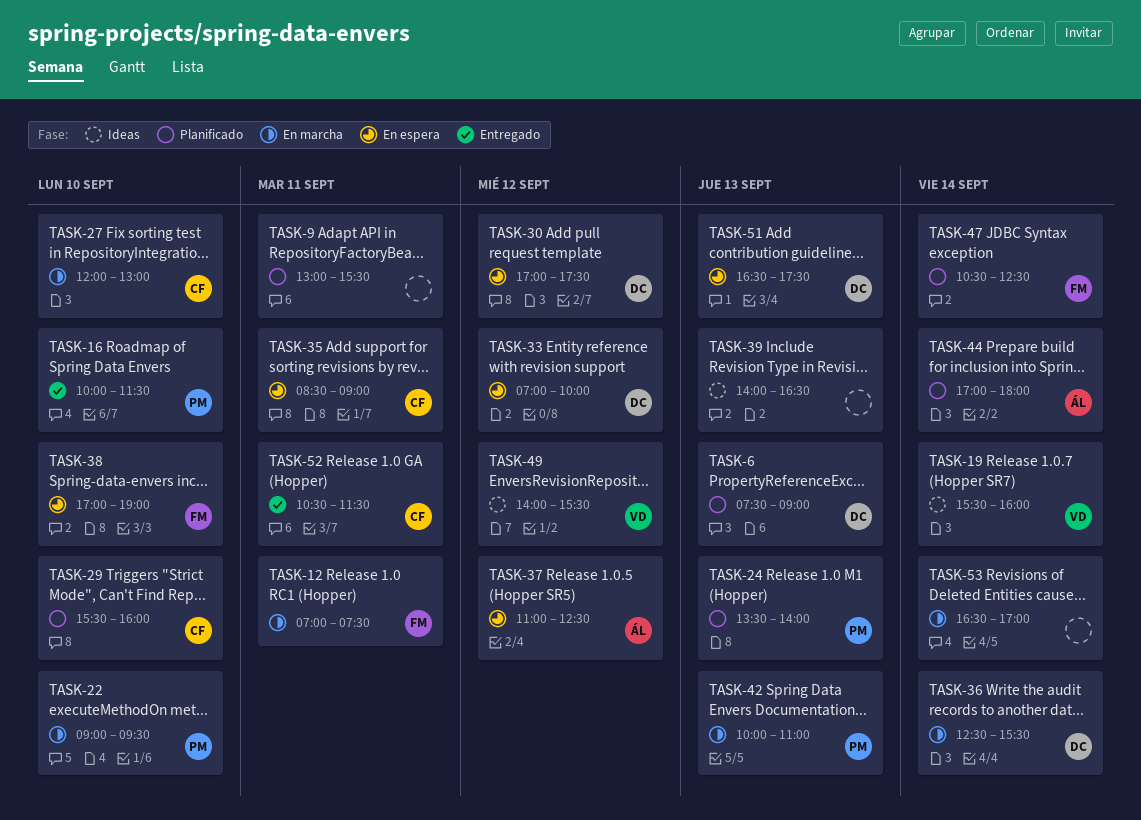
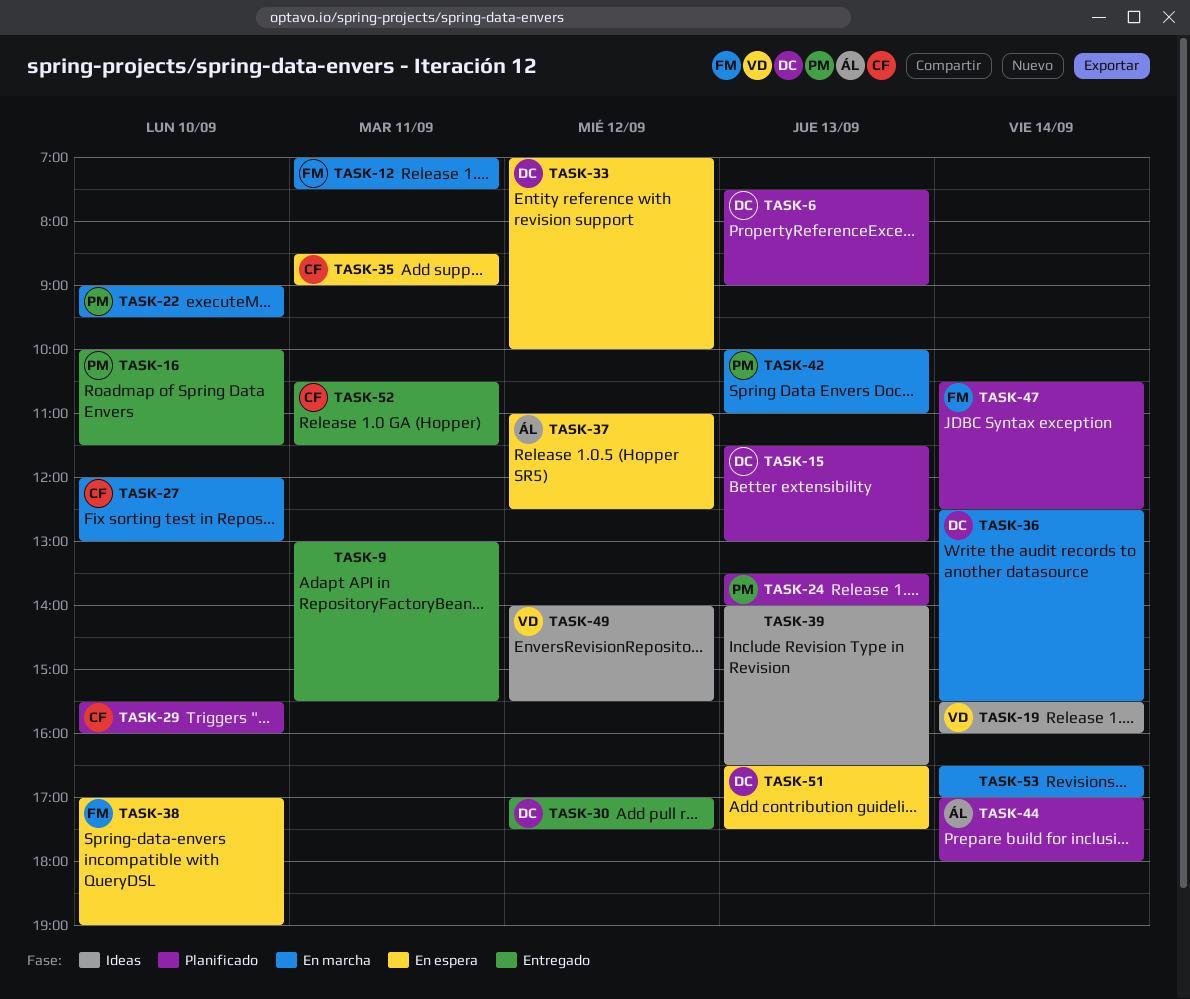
TASK-9, status: Planificado -> Entregado
TASK-15: none -> present
TASK-30, status: En espera -> Entregado

